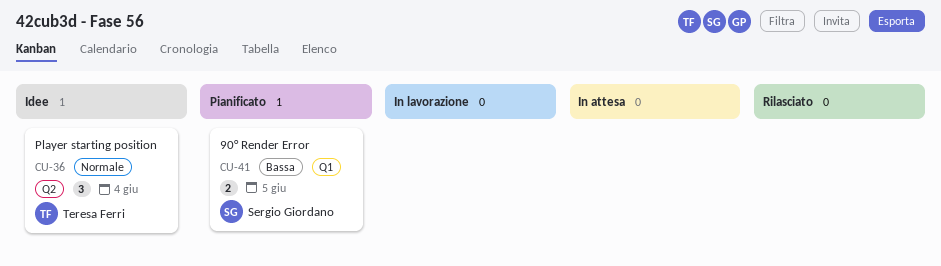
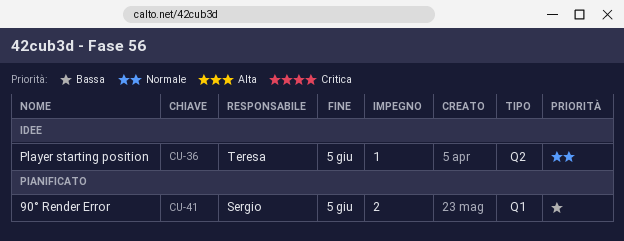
CU-36, estimate: 3 -> 1
CU-36, due: Jun 4 -> Jun 5

